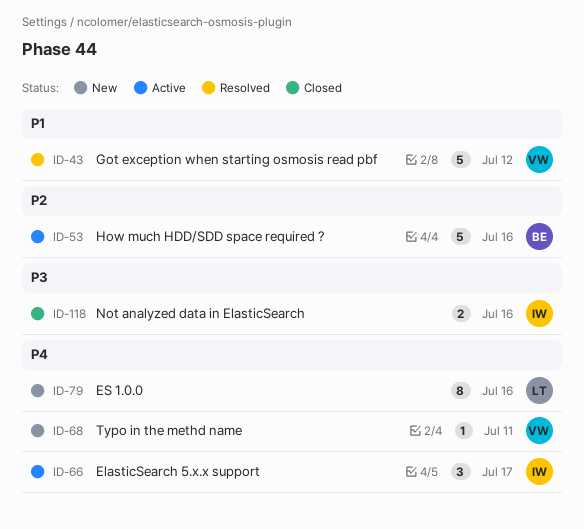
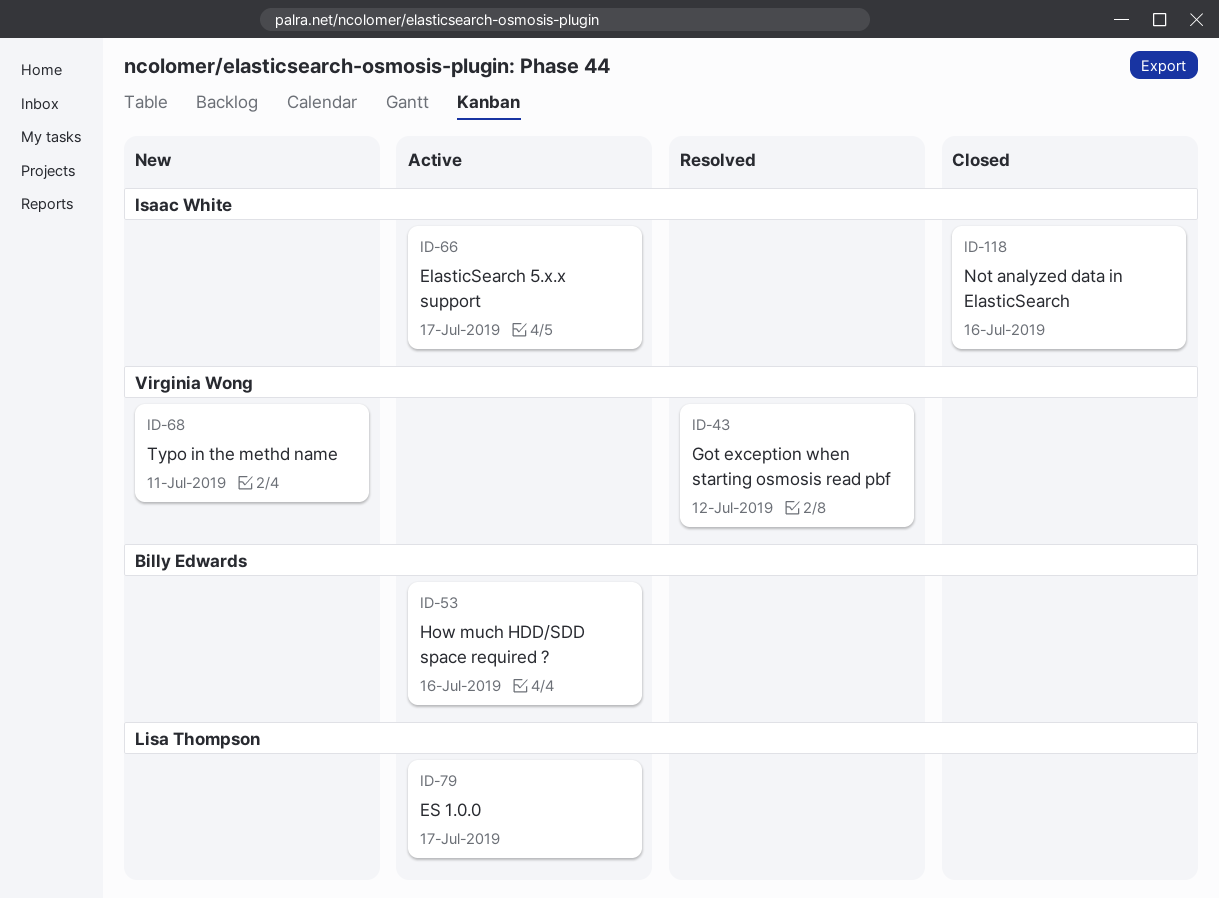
ID-79, status: New -> Active
ID-79, due: Jul 16 -> Jul 17

